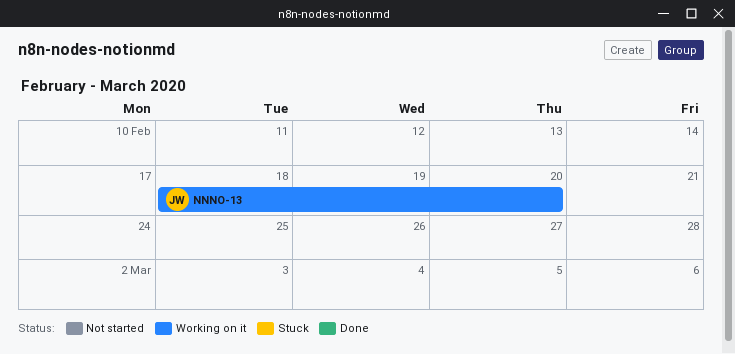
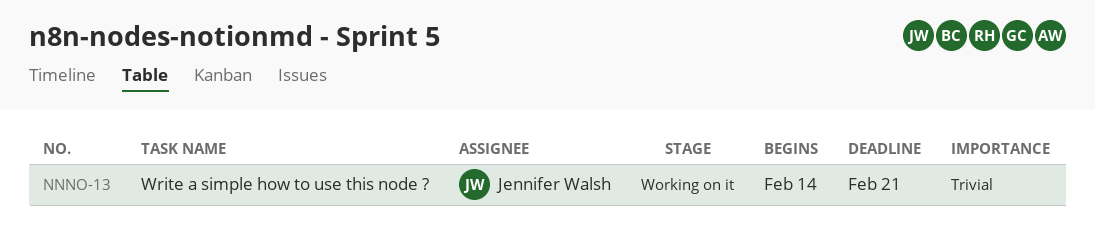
NNNO-13, start: Feb 18 -> Feb 14
NNNO-13, due: Feb 20 -> Feb 21

